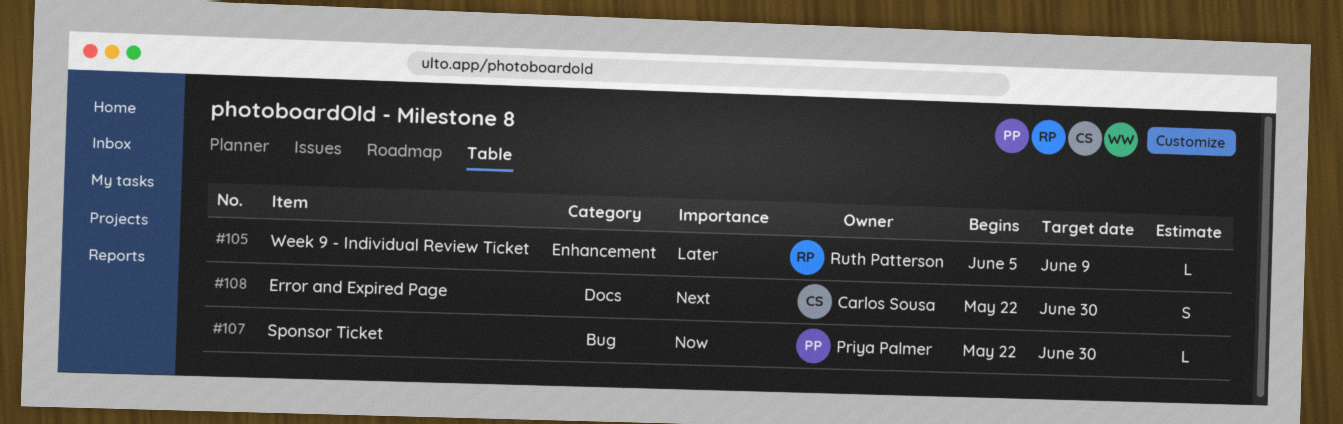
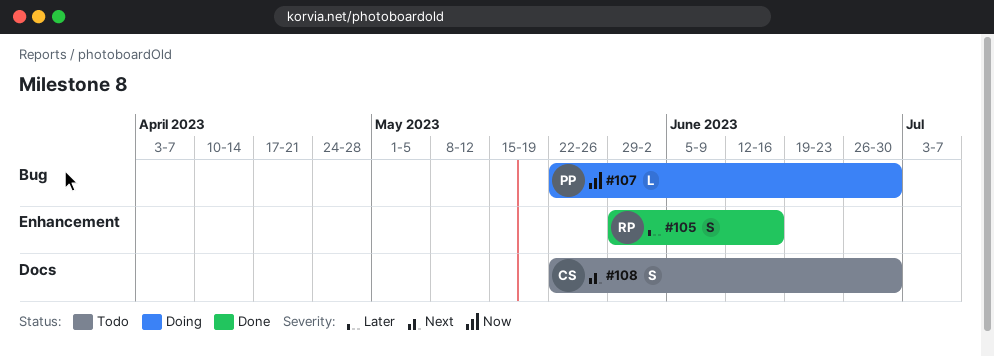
#105, estimate: L -> S
#105, start: Jun 5 -> May 29
#105, due: Jun 9 -> Jun 16

